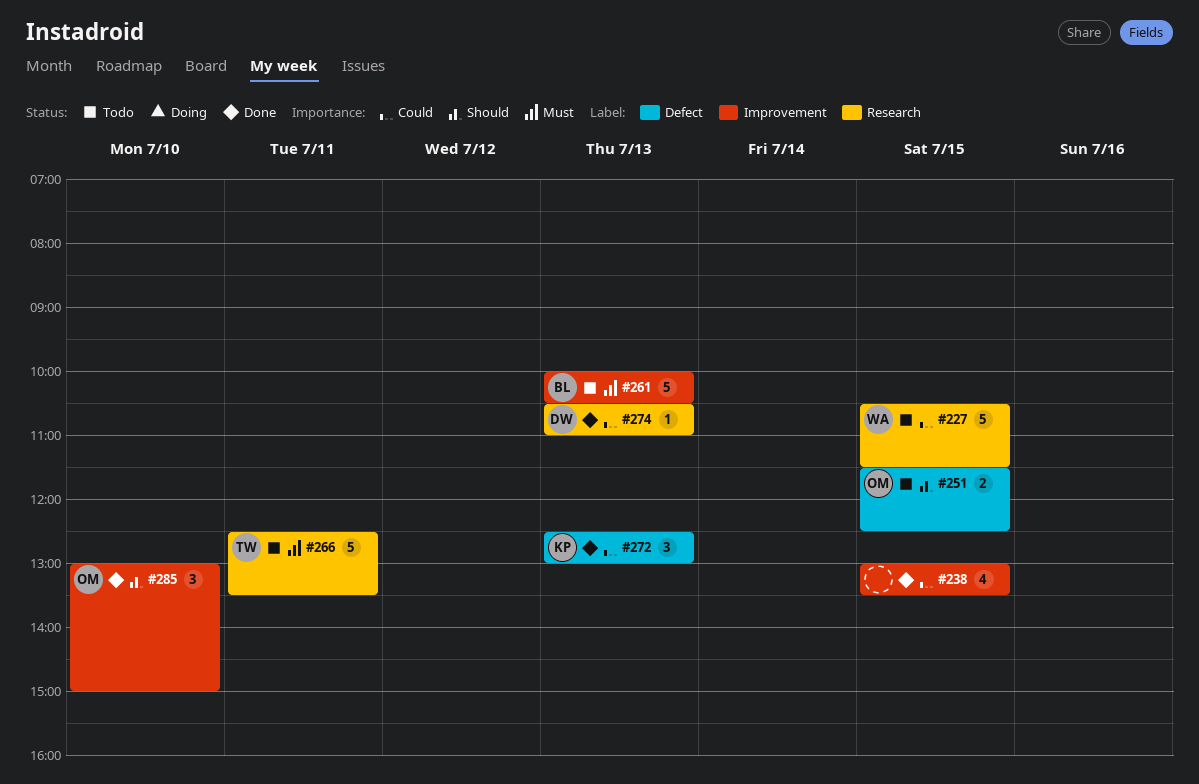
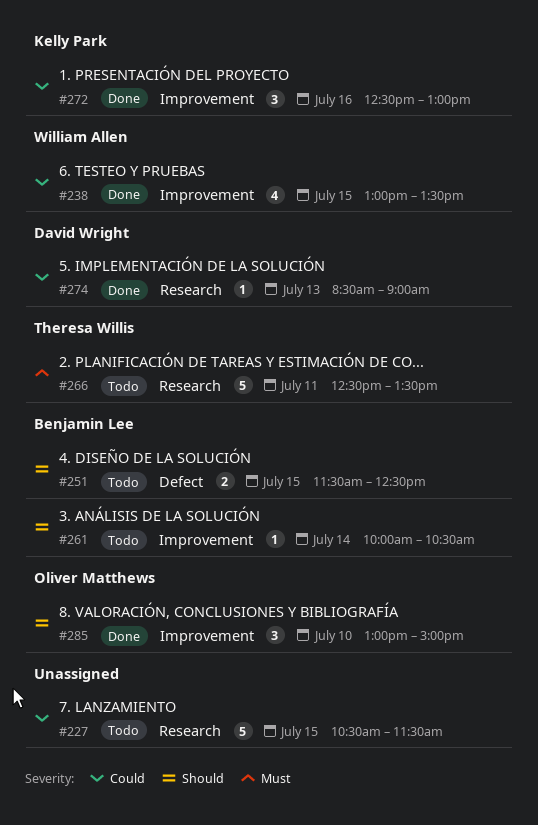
#227, owner: William Allen -> none
#238, owner: none -> William Allen
#251, owner: Oliver Matthews -> Benjamin Lee
#261, priority: Must -> Should
#261, estimate: 5 -> 1
#261, day: Jul 13 -> Jul 14
#272, label: Defect -> Improvement
#272, day: Jul 13 -> Jul 16
#274, begins: 10:30 -> 08:30
#274, ends: 11:00 -> 09:00

